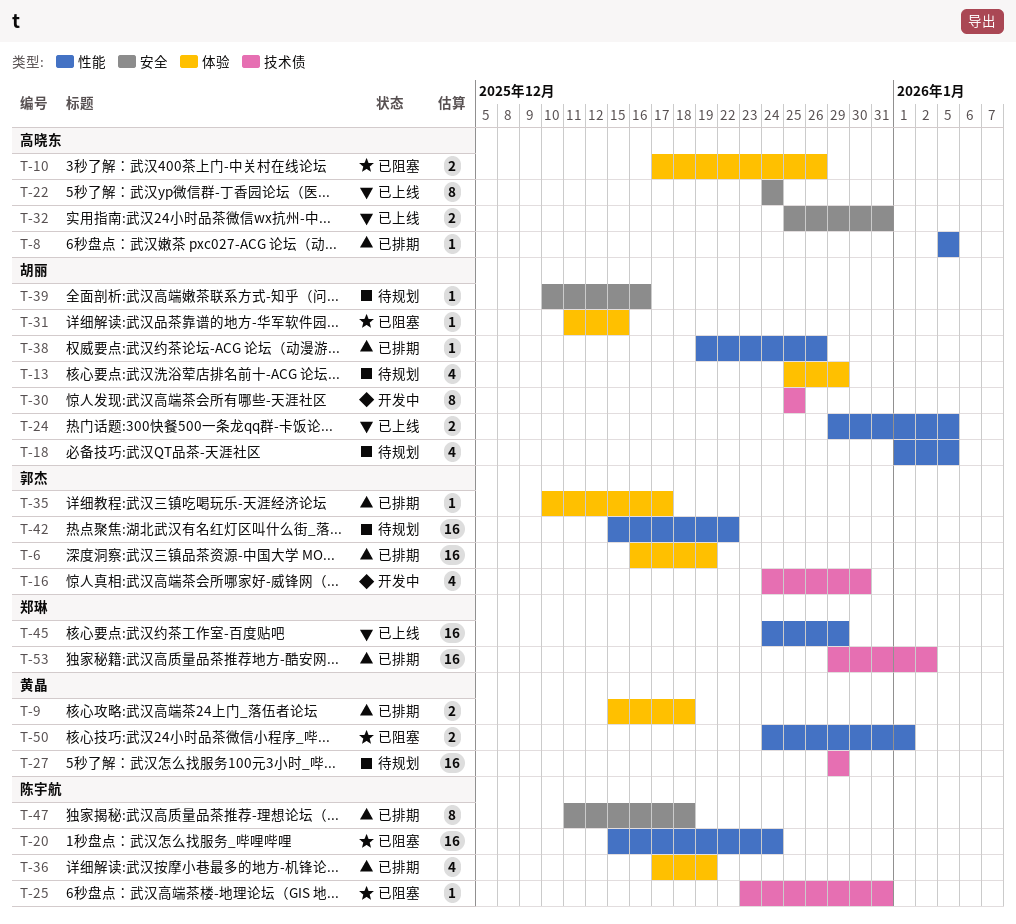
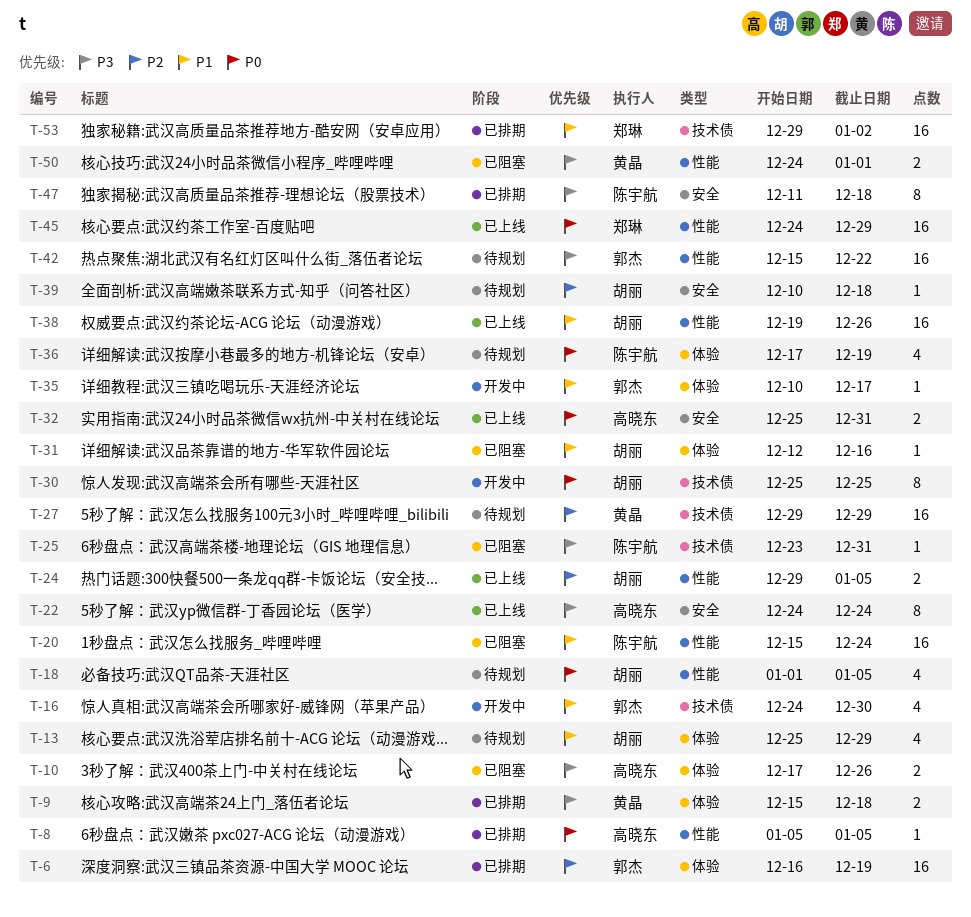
T-31, start: Dec 11 -> Dec 12
T-31, due: Dec 15 -> Dec 16
T-35, status: 已排期 -> 开发中
T-36, status: 已排期 -> 待规划
T-38, status: 已排期 -> 已上线
T-38, estimate: 1 -> 16
T-39, due: Dec 16 -> Dec 18

